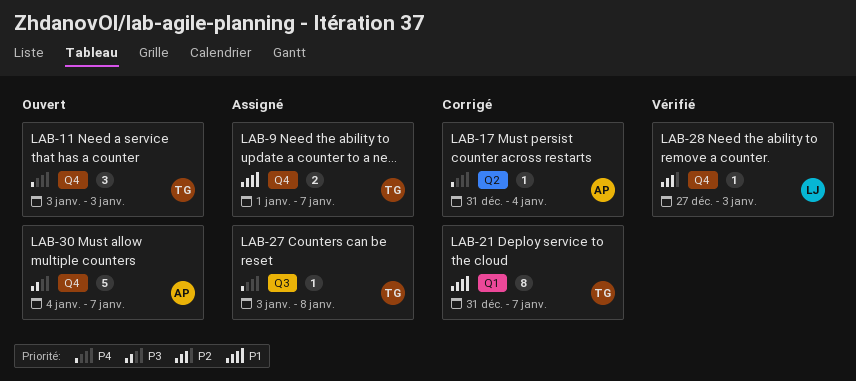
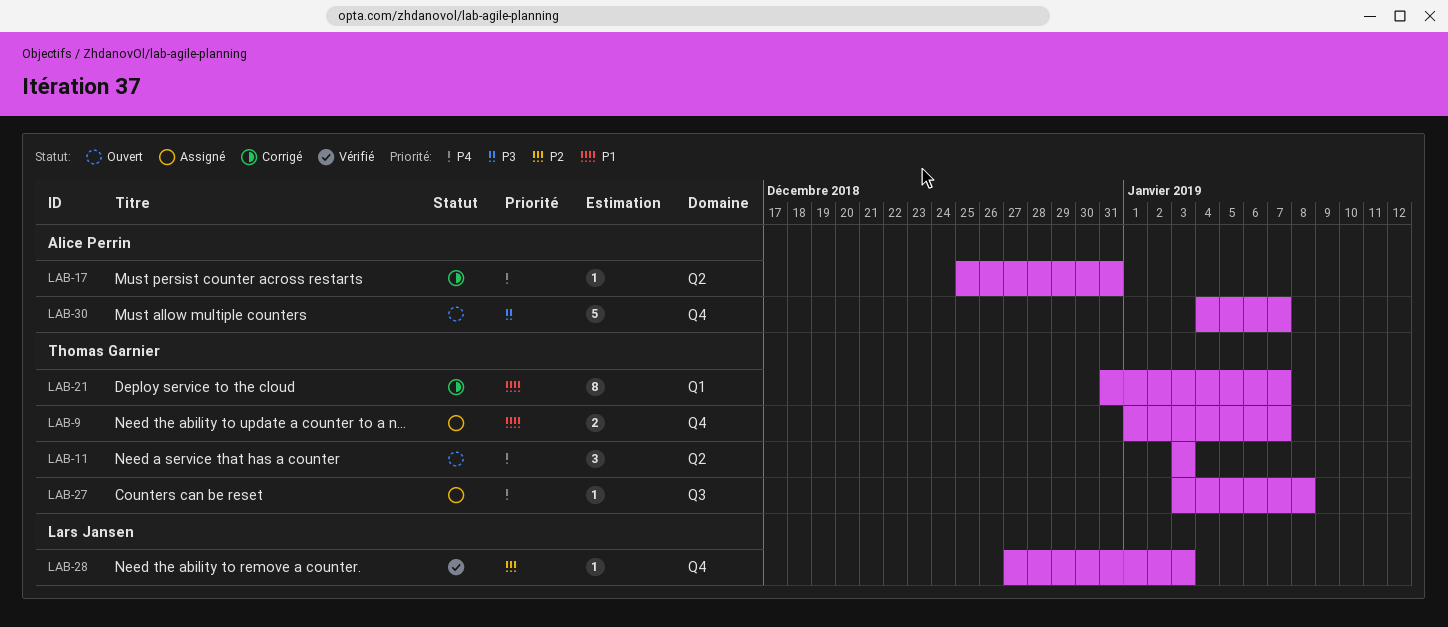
LAB-11, label: Q4 -> Q2
LAB-17, start: Dec 31 -> Dec 25
LAB-17, due: Jan 4 -> Dec 31

